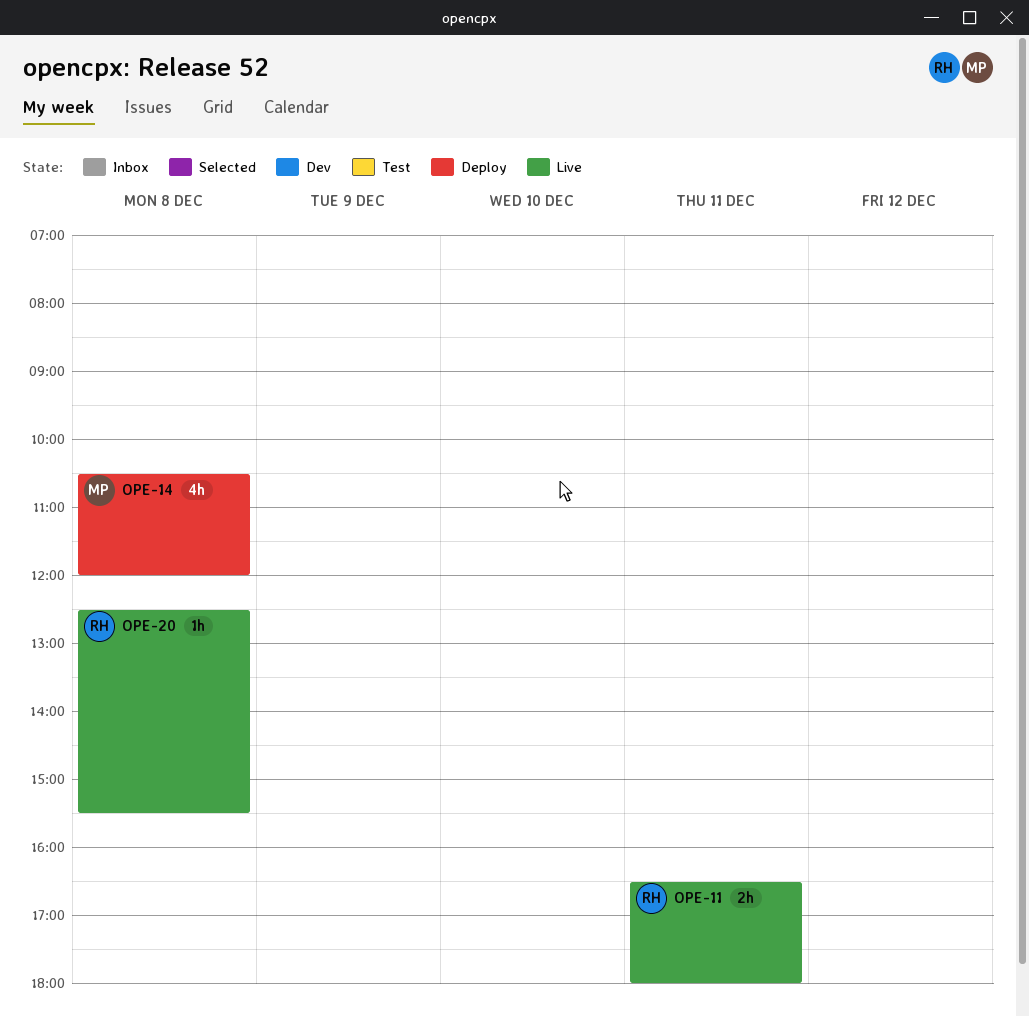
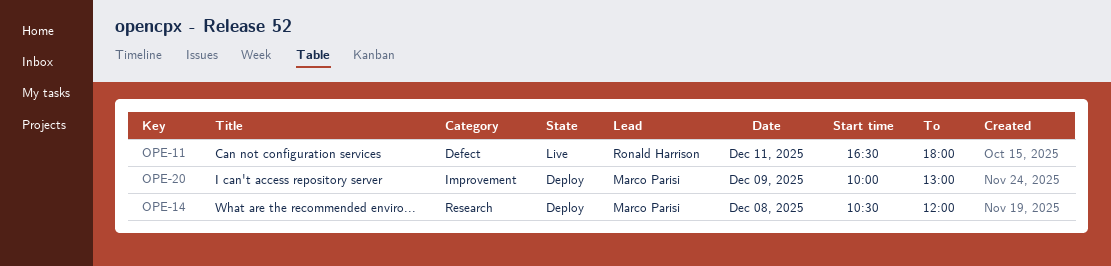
OPE-20, status: Live -> Deploy
OPE-20, owner: Ronald Harrison -> Marco Parisi
OPE-20, day: Dec 8 -> Dec 9
OPE-20, begins: 12:30 -> 10:00
OPE-20, ends: 15:30 -> 13:00

